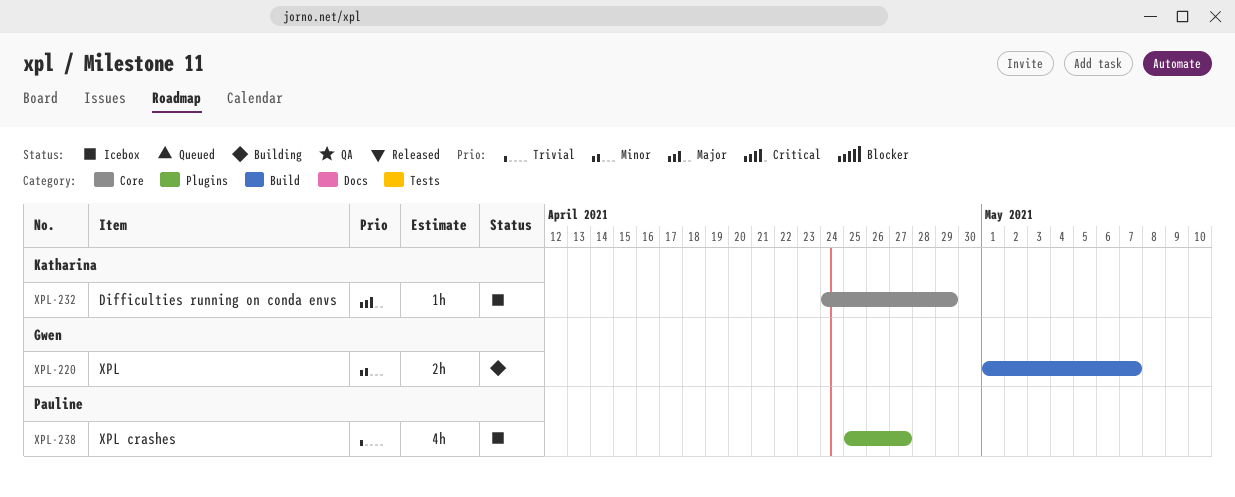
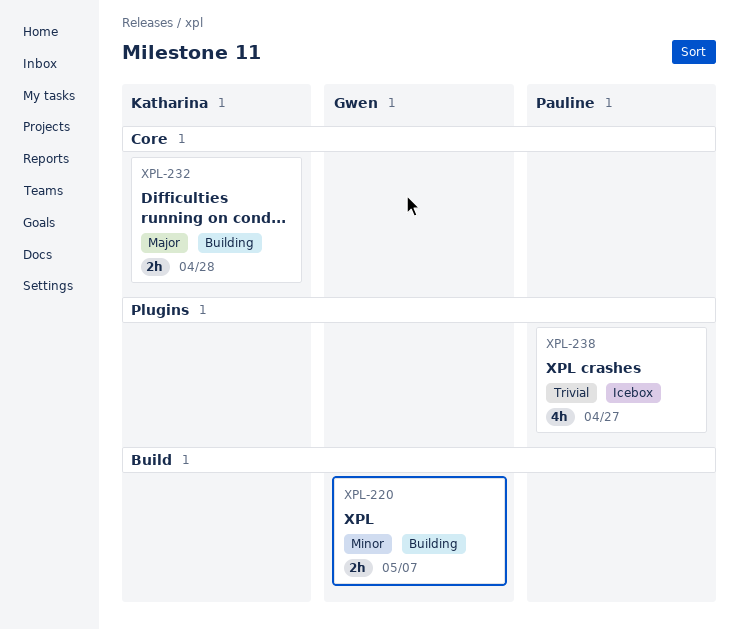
XPL-232, status: Icebox -> Building
XPL-232, estimate: 1h -> 2h
XPL-232, due: Apr 29 -> Apr 28

